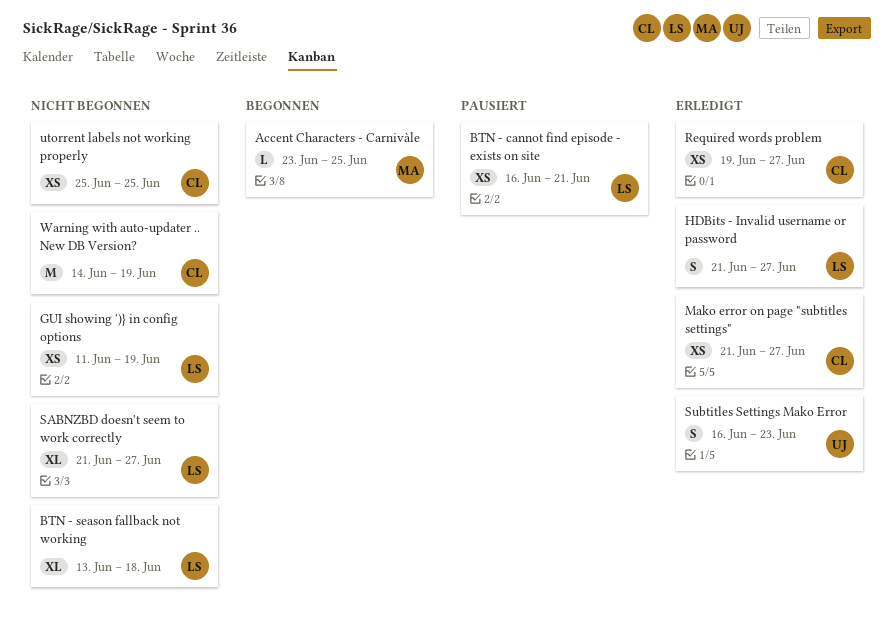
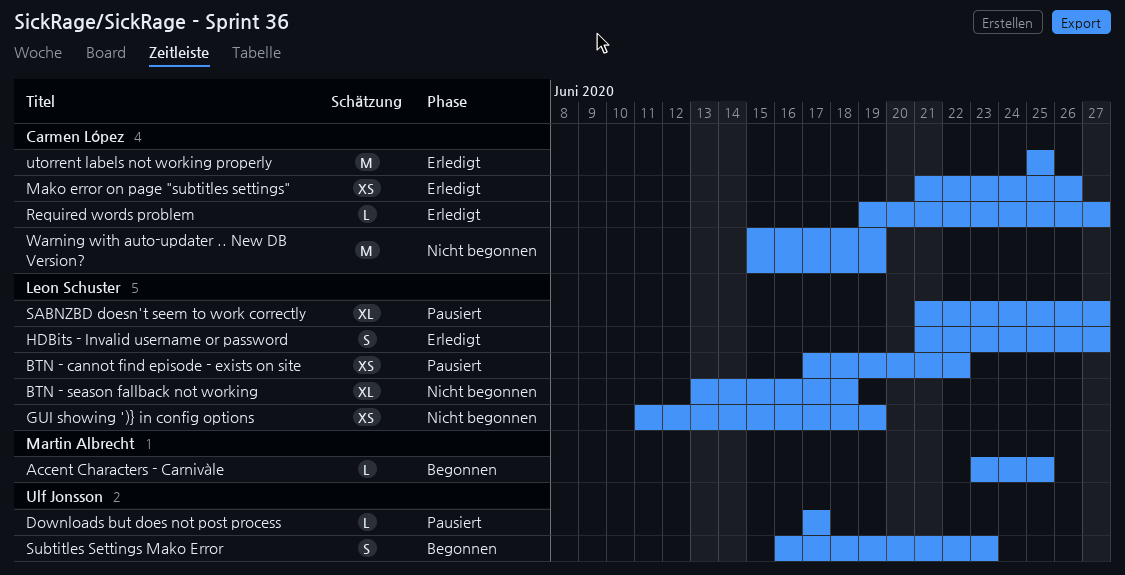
BTN - cannot find episode - exists on site, start: Jun 16 -> Jun 17
BTN - cannot find episode - exists on site, due: Jun 21 -> Jun 22
Downloads but does not post process: none -> present
Mako error on page "subtitles settings", due: Jun 27 -> Jun 26
Required words problem, estimate: XS -> L
SABNZBD doesn't seem to work correctly, status: Nicht begonnen -> Pausiert
Subtitles Settings Mako Error, status: Erledigt -> Begonnen
utorrent labels not working properly, status: Nicht begonnen -> Erledigt
utorrent labels not working properly, estimate: XS -> M
Warning with auto-updater .. New DB Version?, start: Jun 14 -> Jun 15

